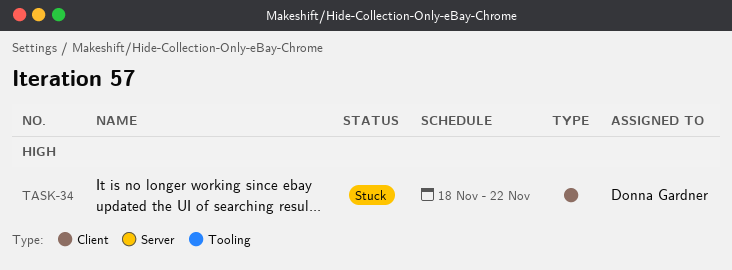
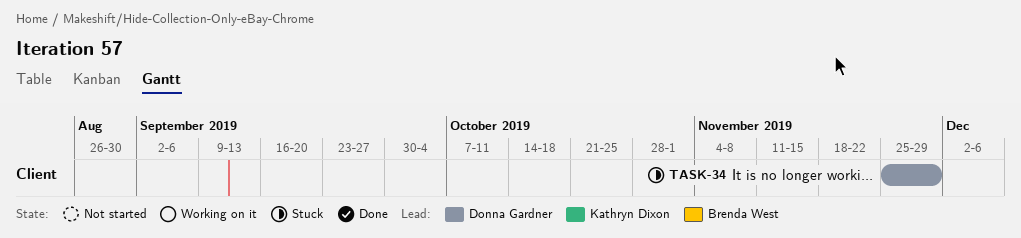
TASK-34, start: Nov 18 -> Nov 25
TASK-34, due: Nov 22 -> Nov 29

